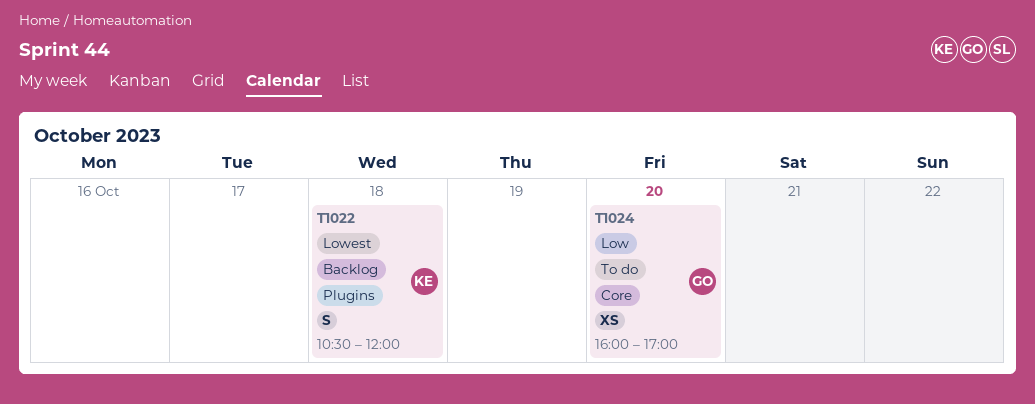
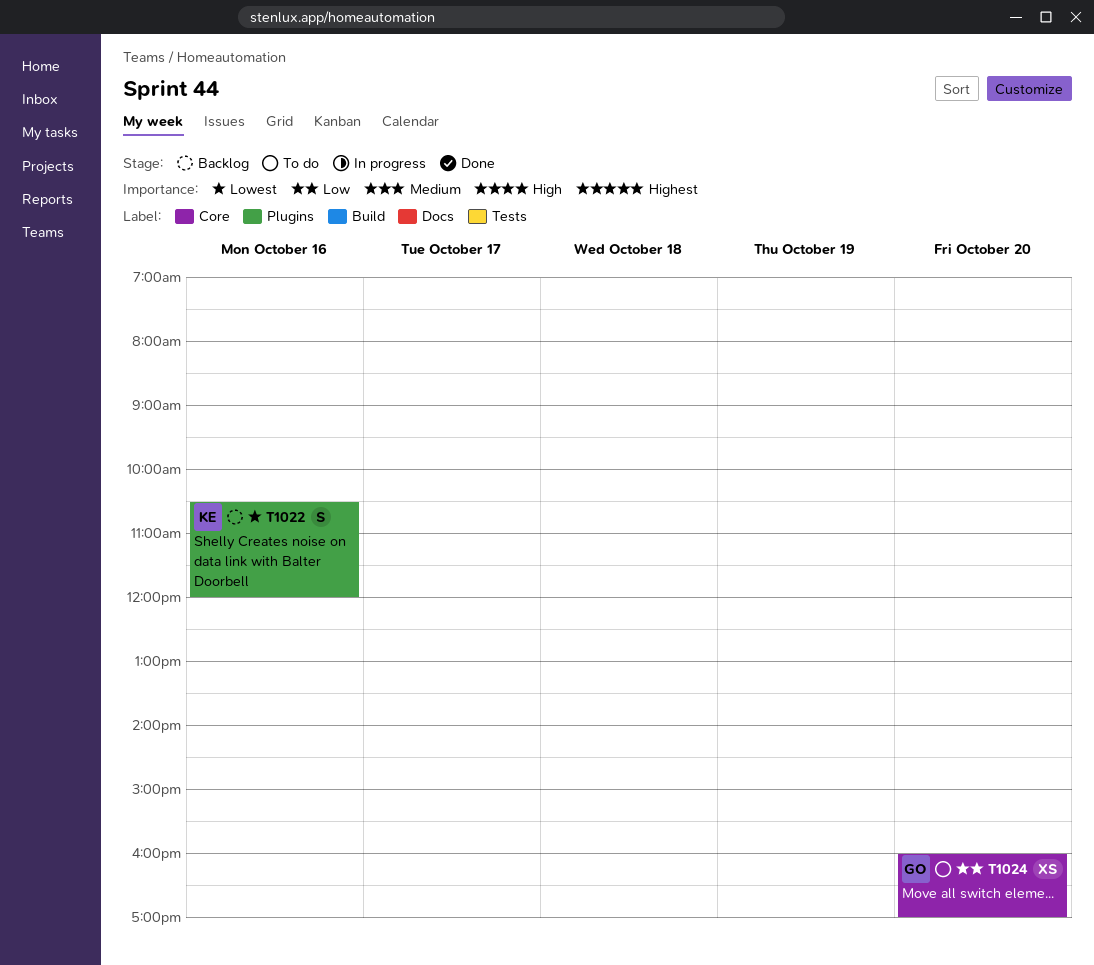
T1022, day: Oct 18 -> Oct 16

